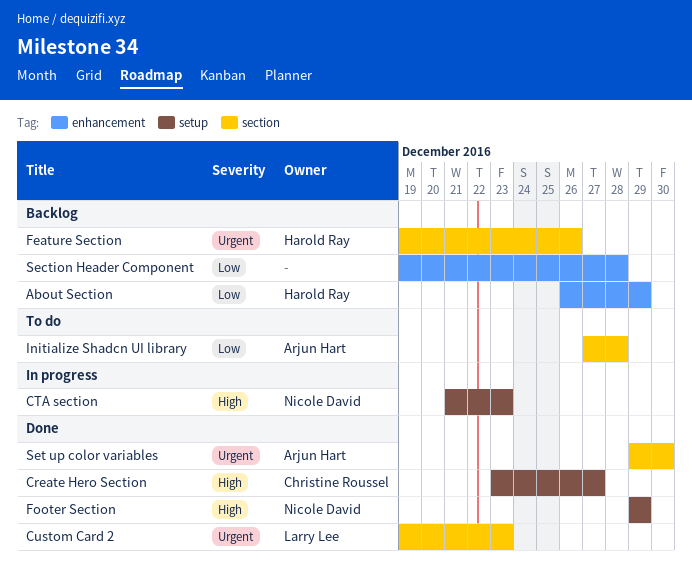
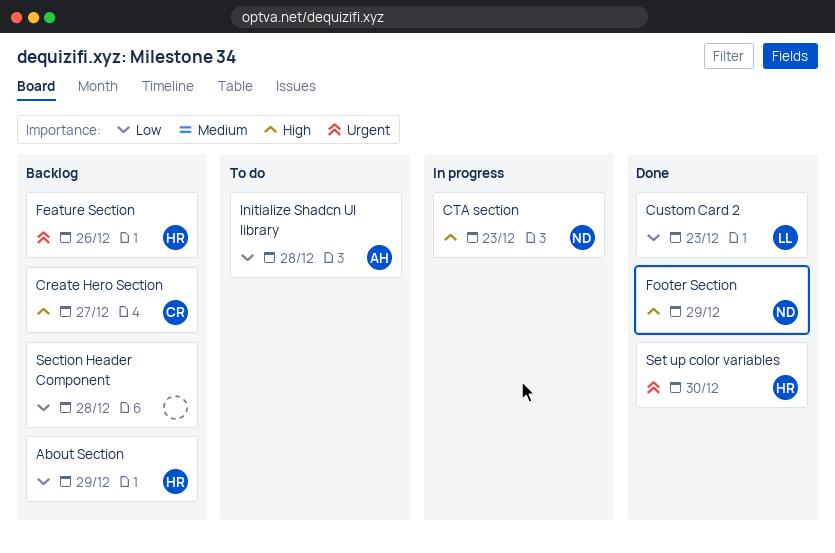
Create Hero Section, status: Done -> Backlog
Custom Card 2, priority: Urgent -> Low
Set up color variables, owner: Arjun Hart -> Harold Ray

